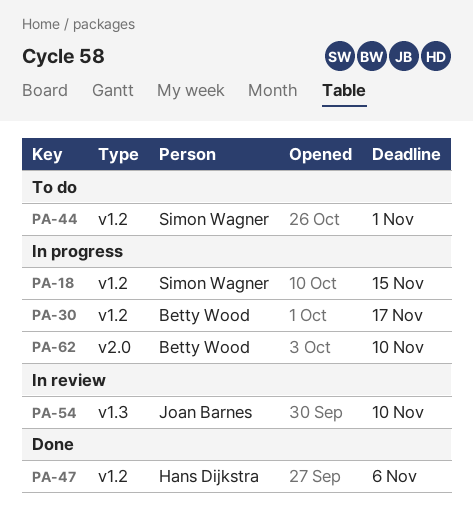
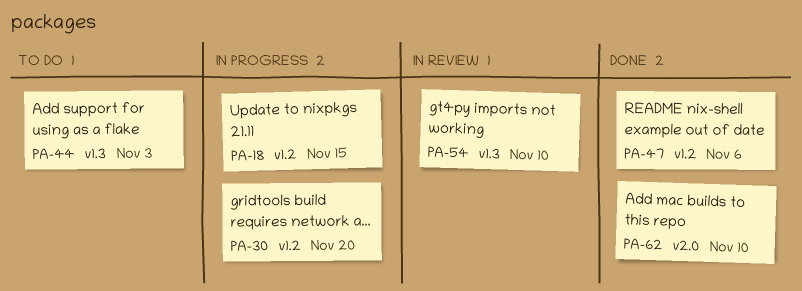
PA-30, due: Nov 17 -> Nov 20
PA-44, label: v1.2 -> v1.3
PA-44, due: Nov 1 -> Nov 3
PA-62, status: In progress -> Done

